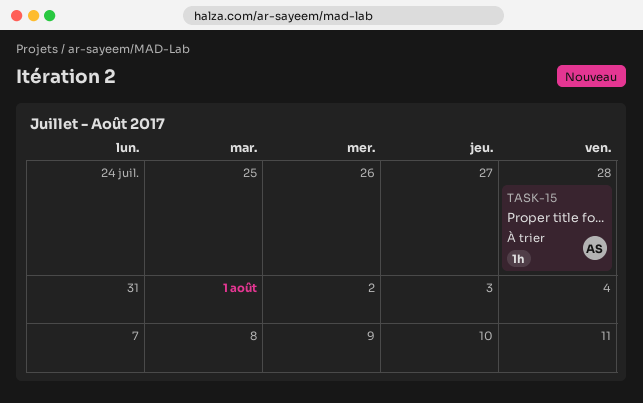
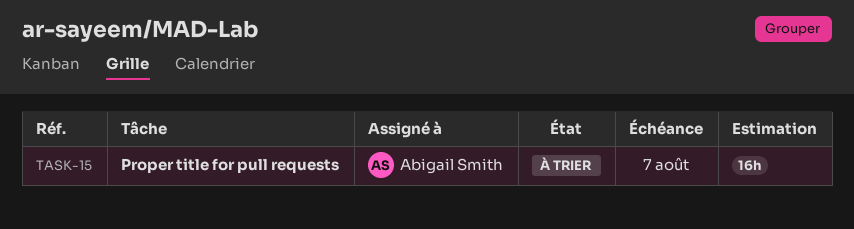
TASK-15, estimate: 1h -> 16h
TASK-15, due: Jul 28 -> Aug 7

